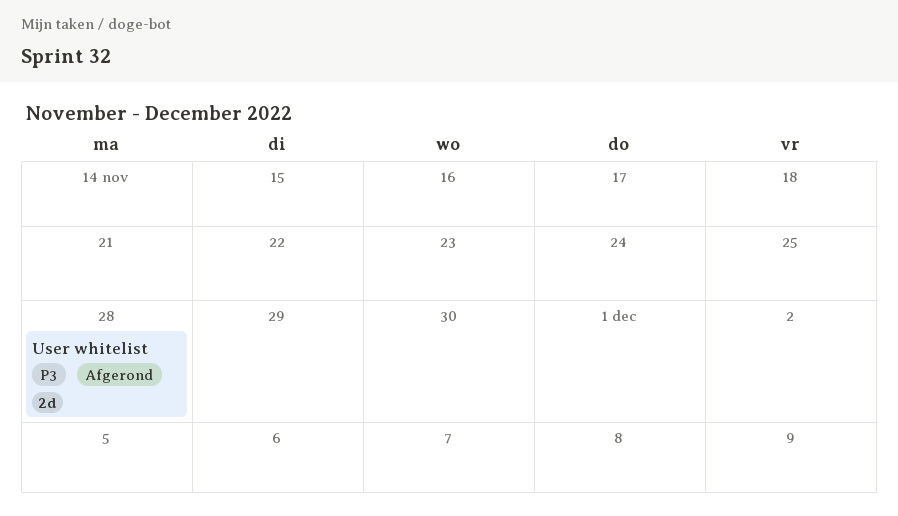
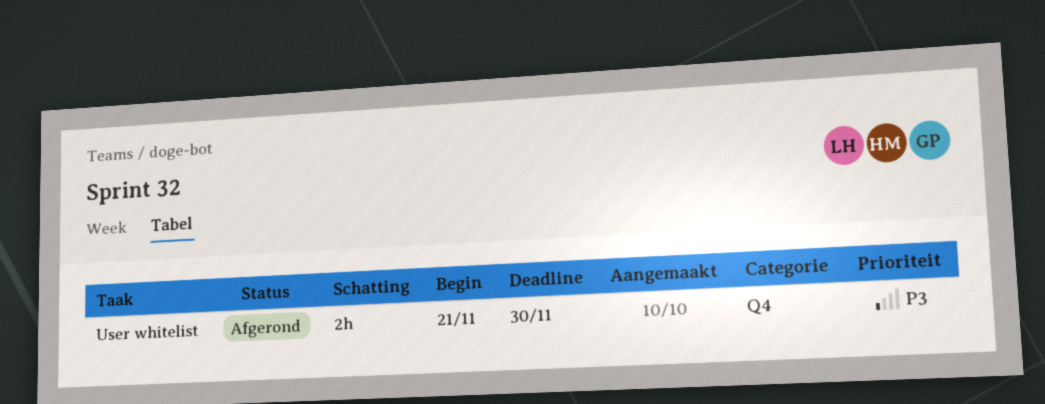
User whitelist, estimate: 2d -> 2h
User whitelist, due: Nov 28 -> Nov 30

